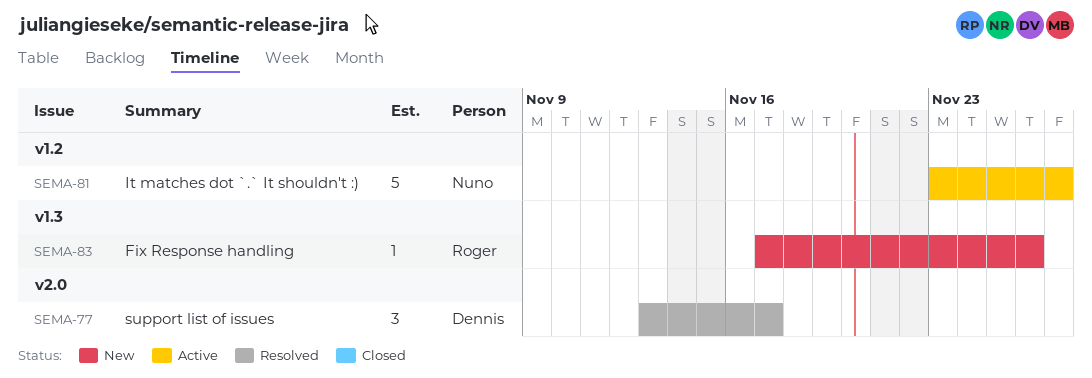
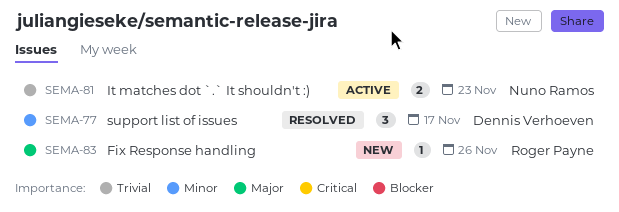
SEMA-81, estimate: 5 -> 2
SEMA-81, due: Nov 27 -> Nov 23

